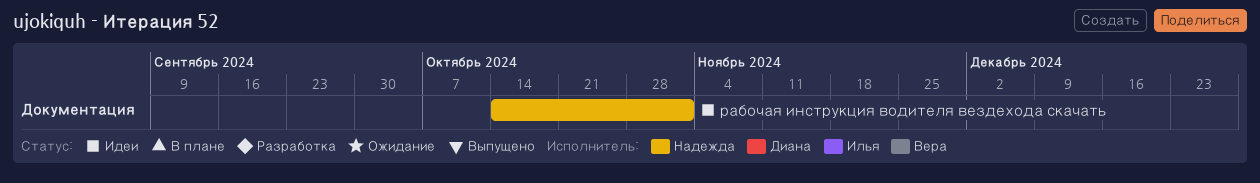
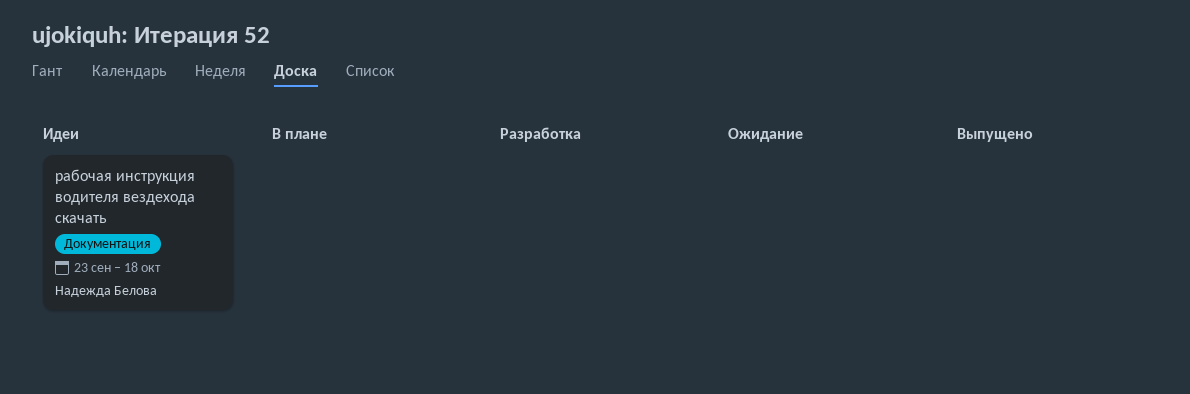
рабочая инструкция водителя вездехода скачать, start: Oct 14 -> Sep 23
рабочая инструкция водителя вездехода скачать, due: Nov 1 -> Oct 18

